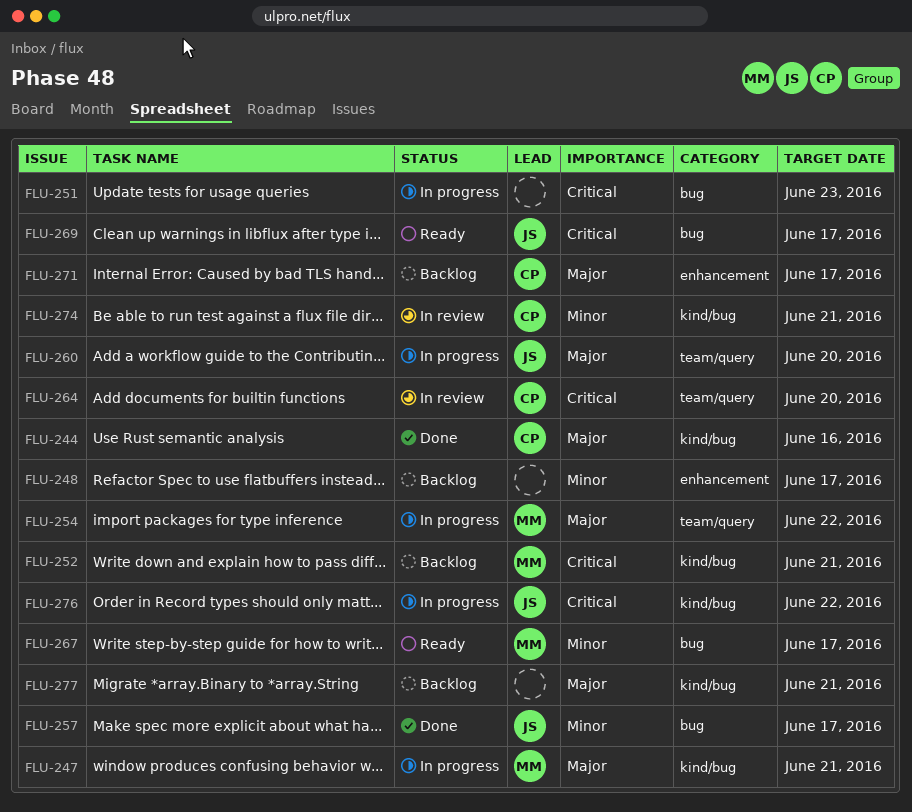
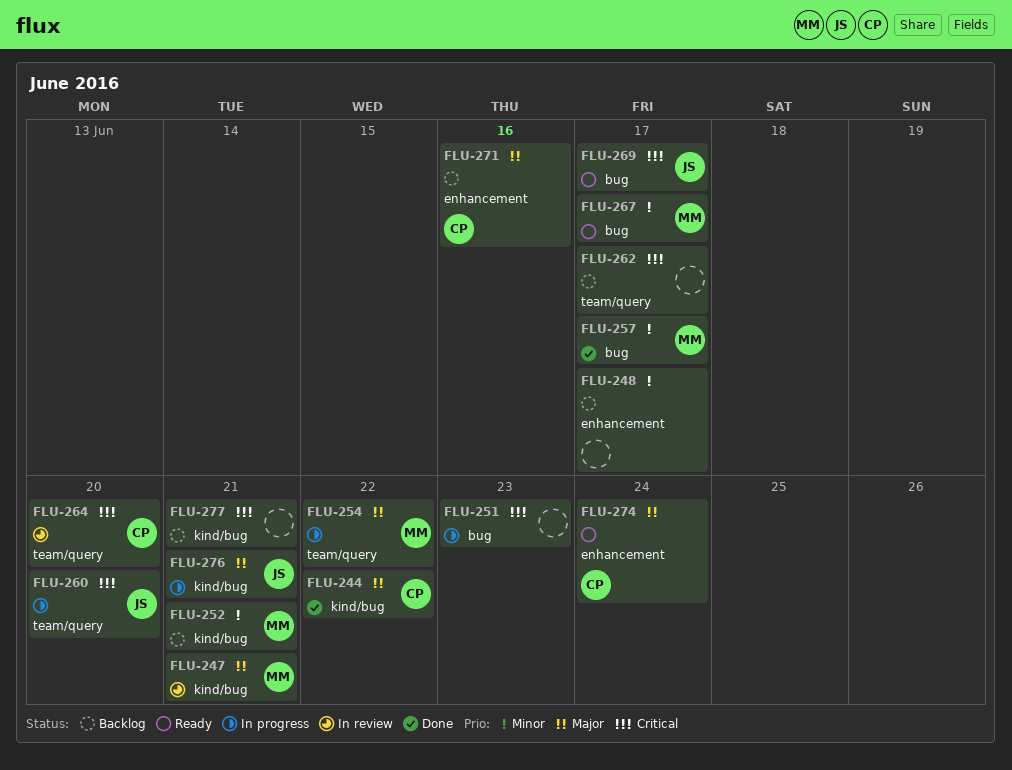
FLU-244, due: Jun 16 -> Jun 22
FLU-247, status: In progress -> In review
FLU-252, priority: Critical -> Minor
FLU-257, owner: JS -> MM
FLU-260, priority: Major -> Critical
FLU-262: none -> present
FLU-271, due: Jun 17 -> Jun 16
FLU-274, status: In review -> Ready
FLU-274, priority: Minor -> Major
FLU-274, label: kind/bug -> enhancement
FLU-274, due: Jun 21 -> Jun 24
FLU-276, priority: Critical -> Major
FLU-276, due: Jun 22 -> Jun 21
FLU-277, priority: Major -> Critical

